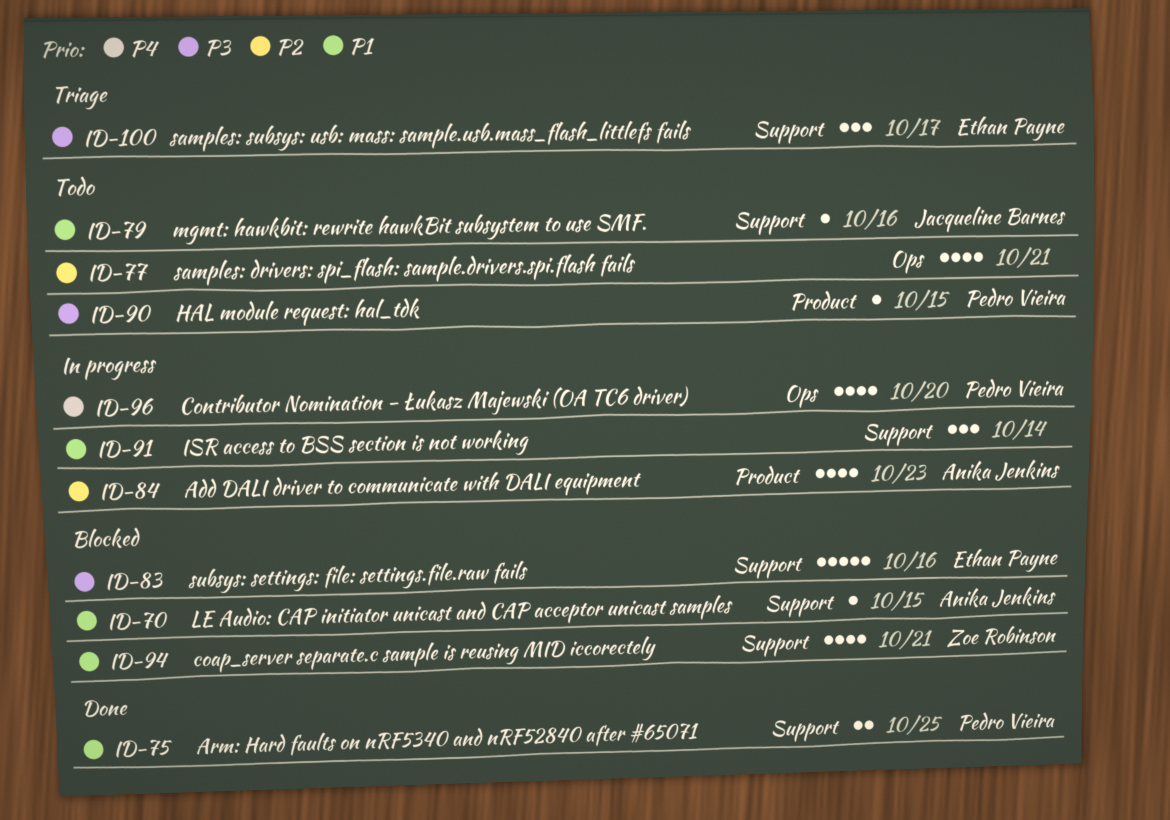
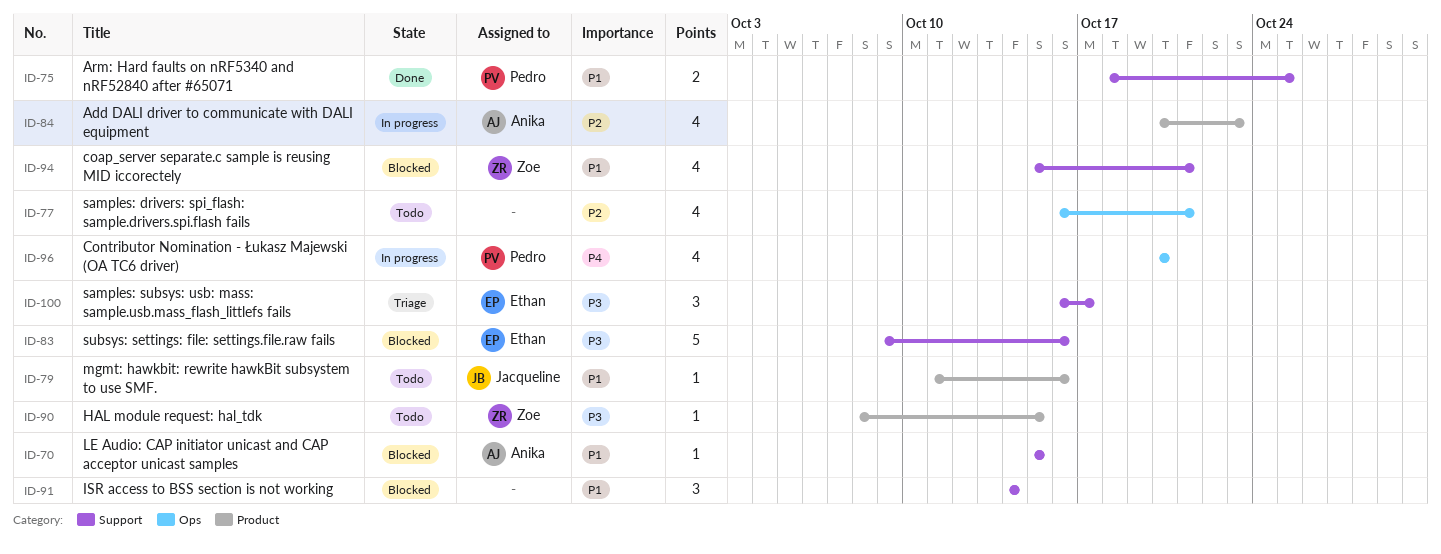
ID-79, label: Support -> Product
ID-90, owner: Pedro Vieira -> Zoe Robinson
ID-91, status: In progress -> Blocked

